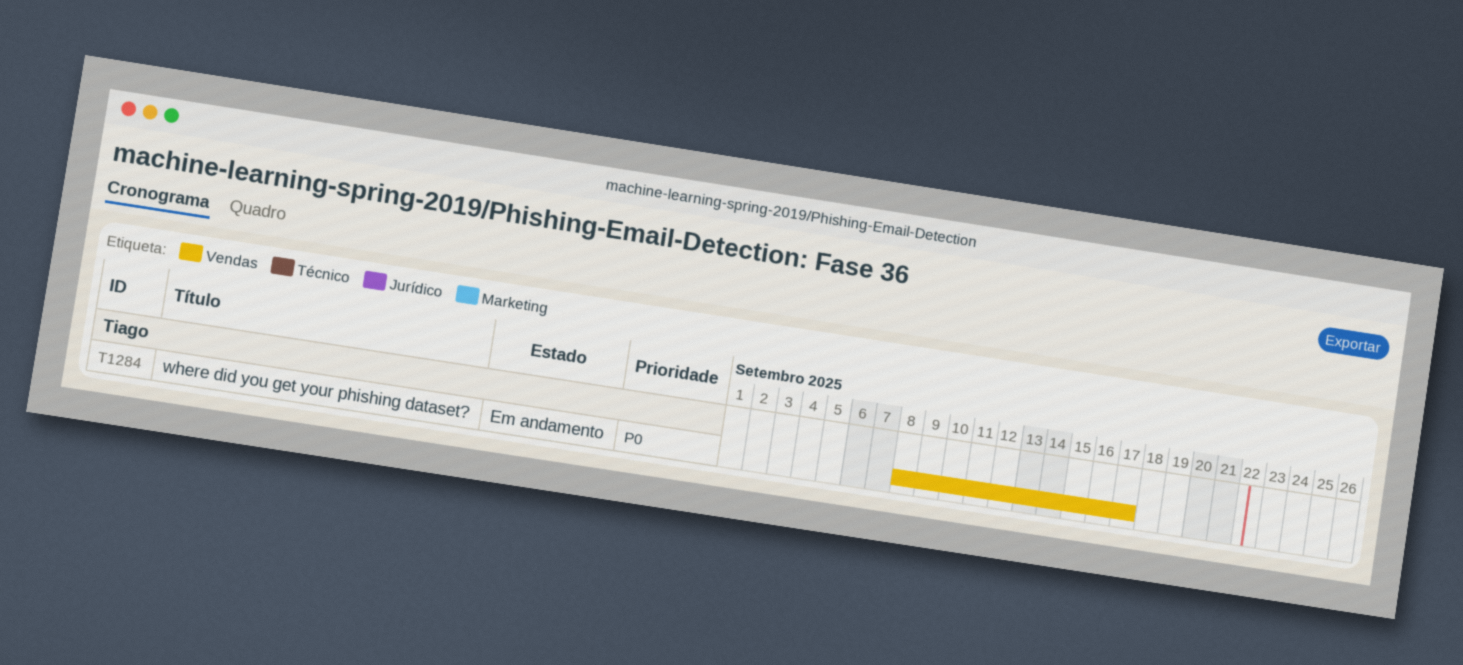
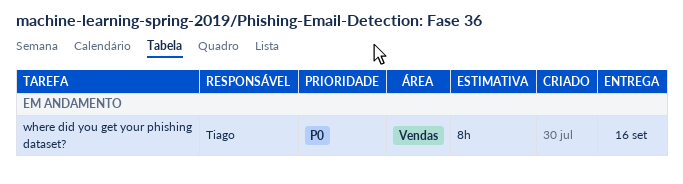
where did you get your phishing dataset?, due: Sep 17 -> Sep 16

